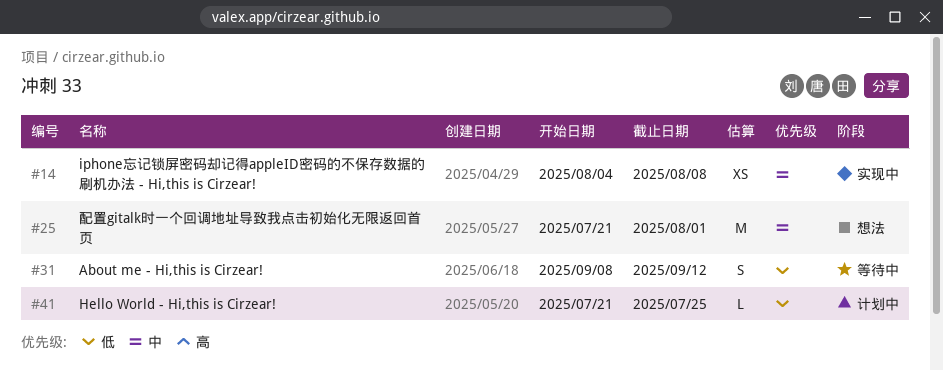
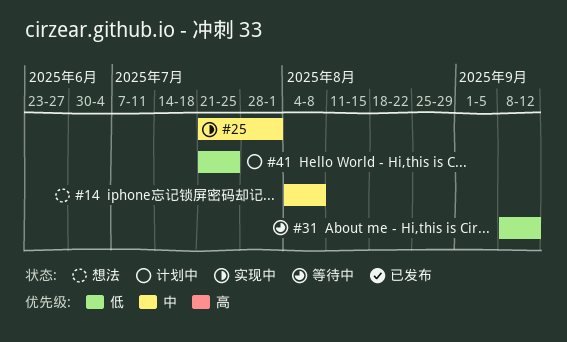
#14, status: 实现中 -> 想法
#25, status: 想法 -> 实现中

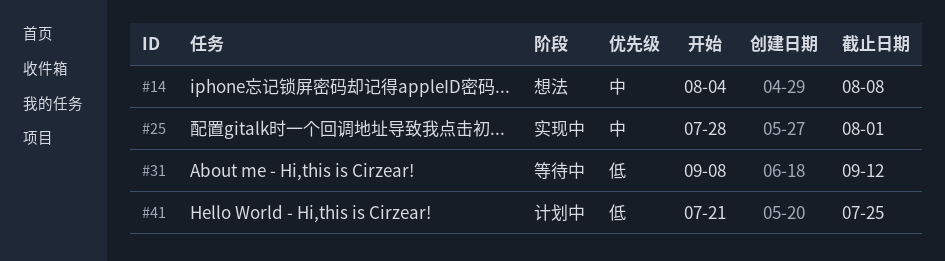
#25, start: Jul 21 -> Jul 28

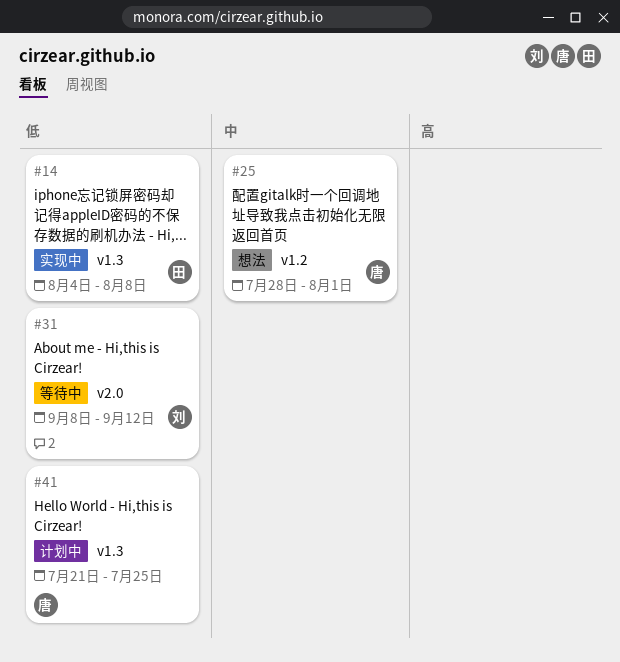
#14, status: 想法 -> 实现中
#14, priority: 中 -> 低
#25, status: 实现中 -> 想法

